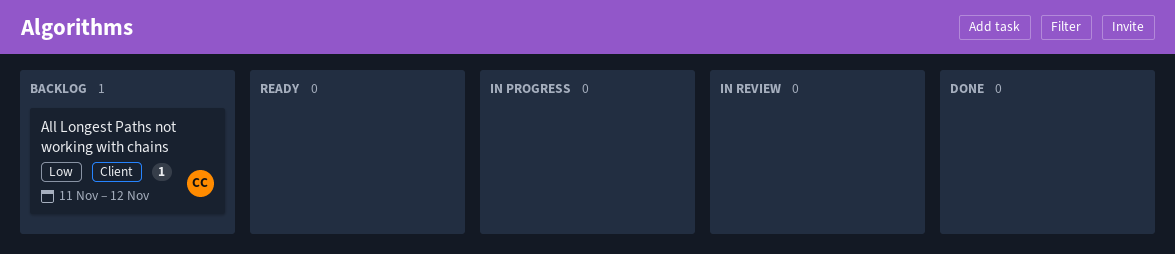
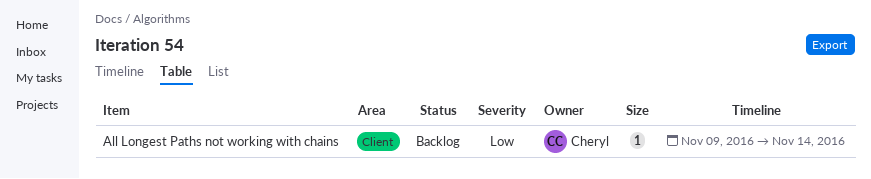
All Longest Paths not working with chains, start: Nov 11 -> Nov 9
All Longest Paths not working with chains, due: Nov 12 -> Nov 14

